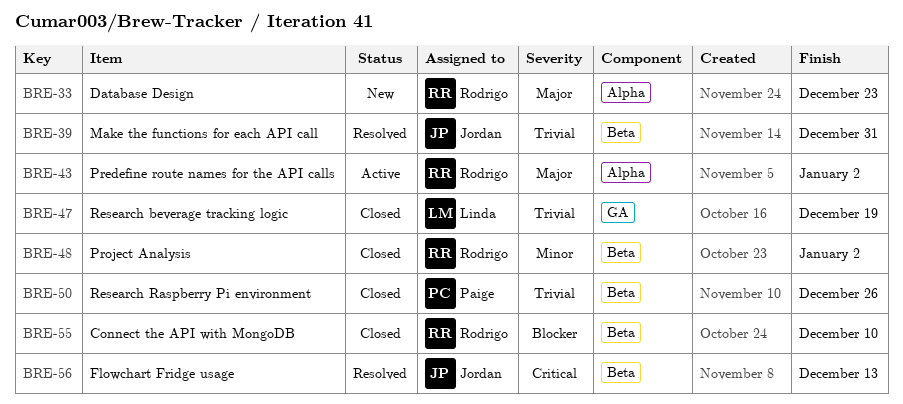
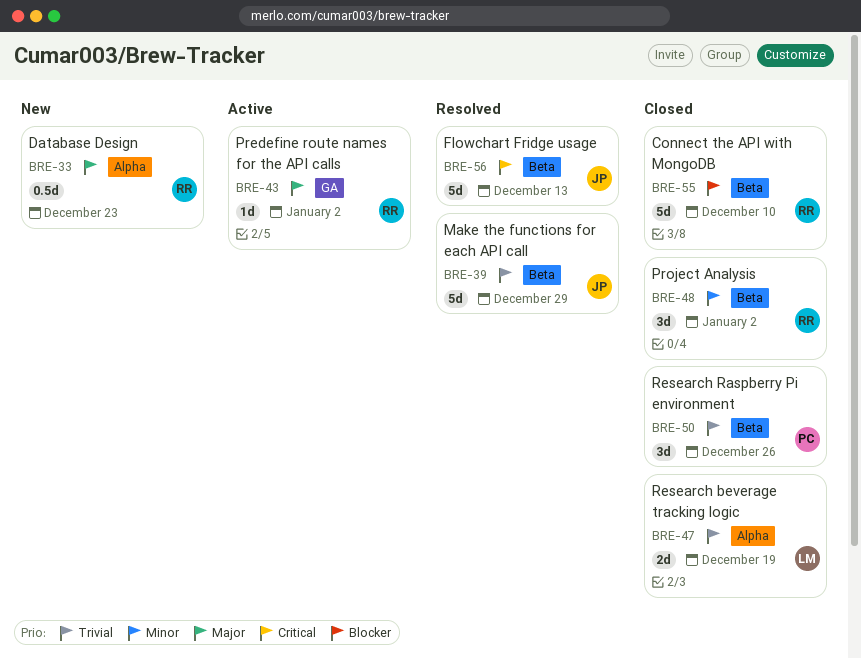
BRE-39, due: Dec 31 -> Dec 29
BRE-43, label: Alpha -> GA
BRE-47, label: GA -> Alpha

